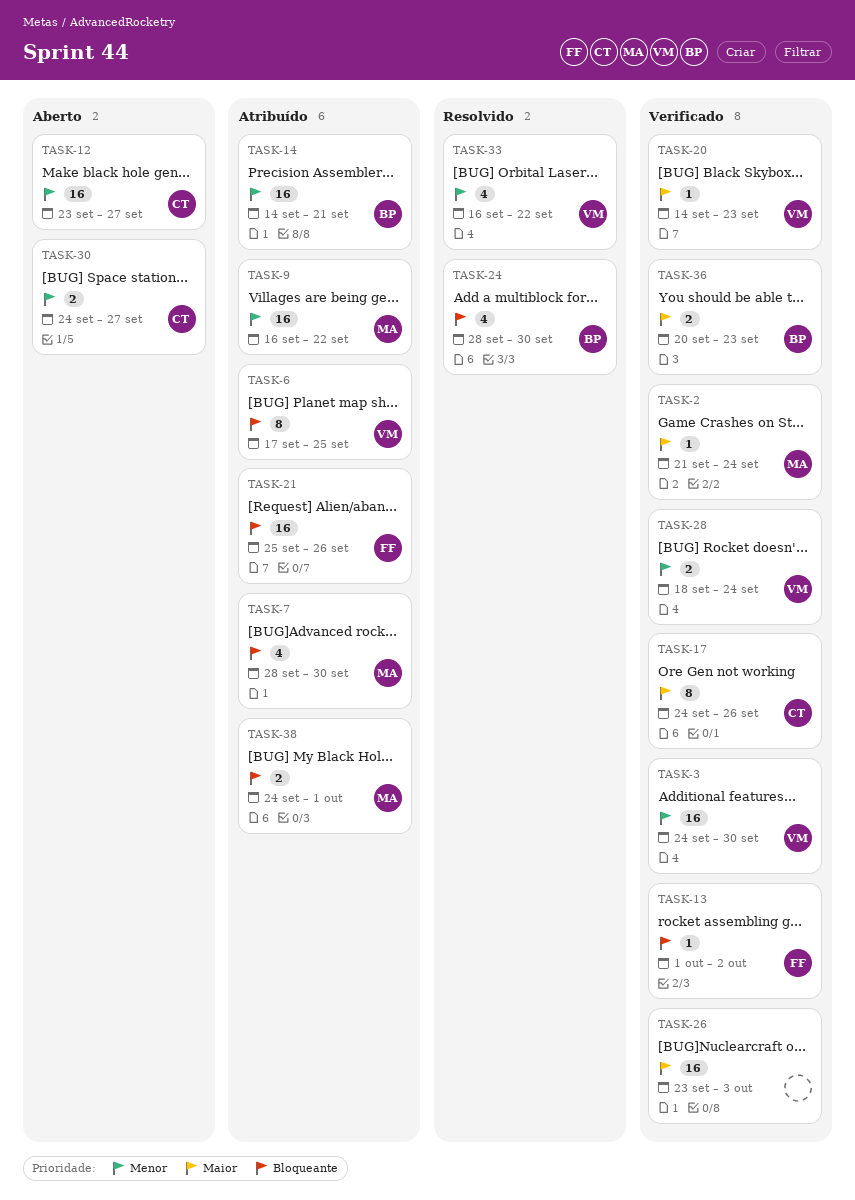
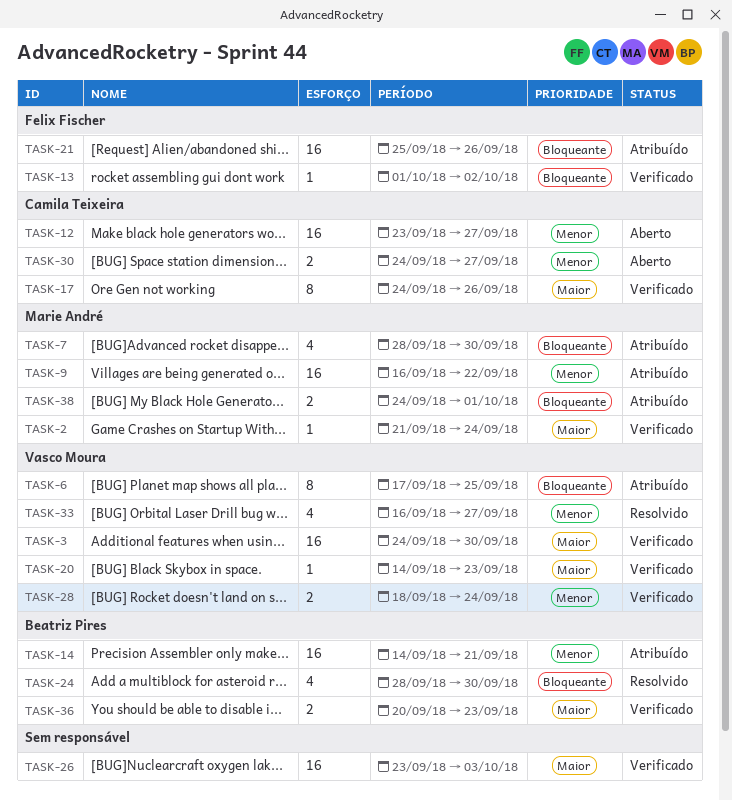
TASK-3, priority: Menor -> Maior
TASK-33, due: Sep 22 -> Sep 27

